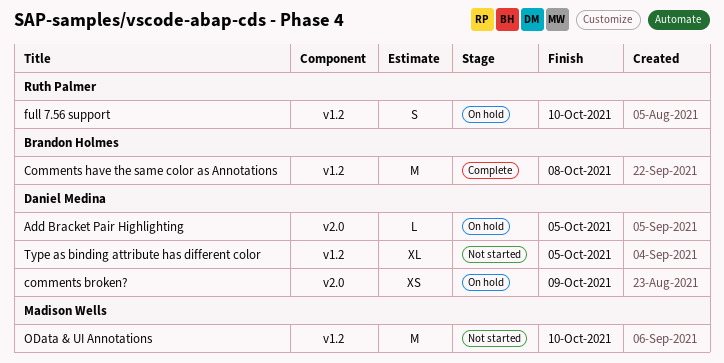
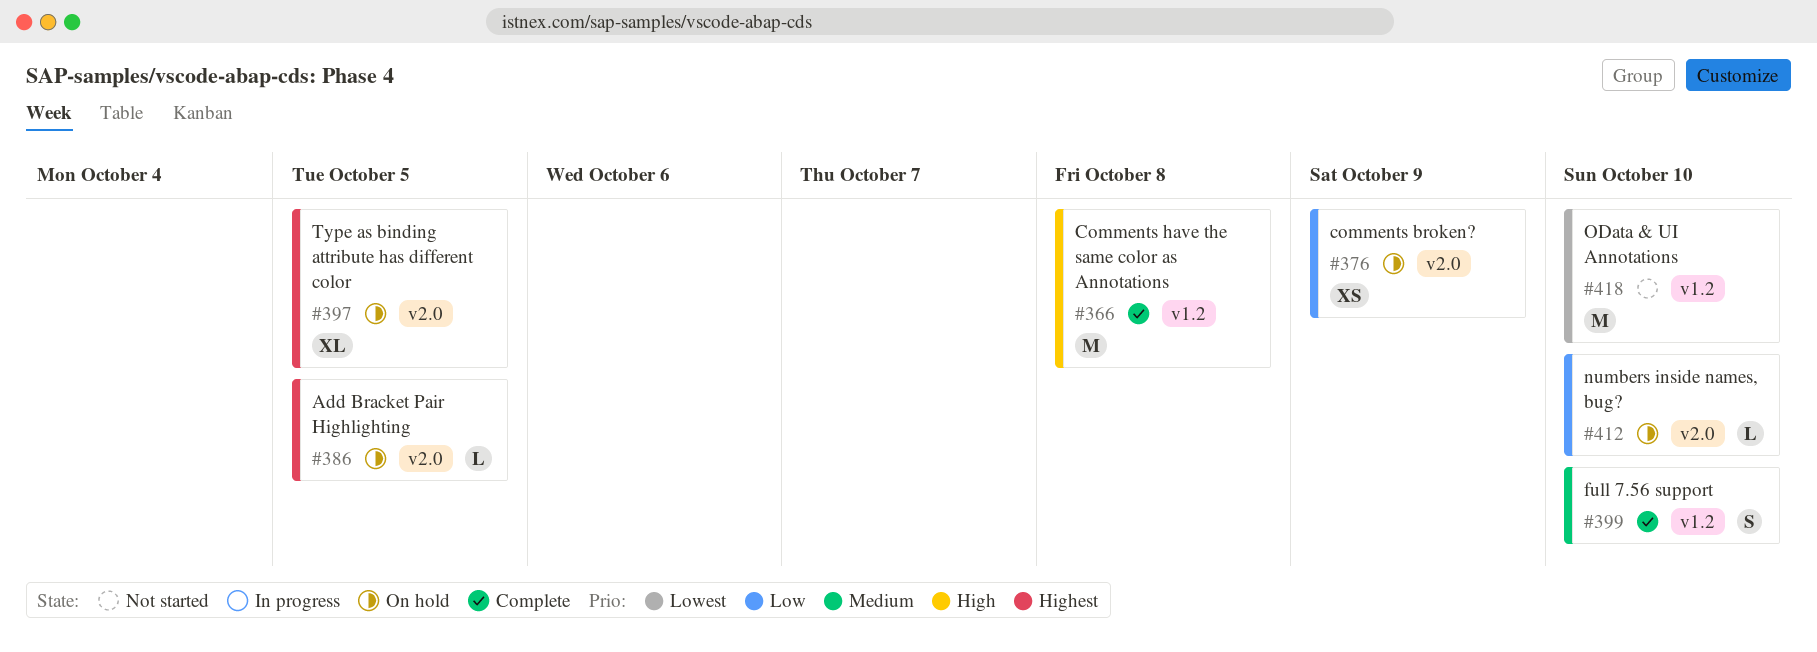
full 7.56 support, status: On hold -> Complete
numbers inside names, bug?: none -> present
Type as binding attribute has different color, status: Not started -> On hold
Type as binding attribute has different color, label: v1.2 -> v2.0

